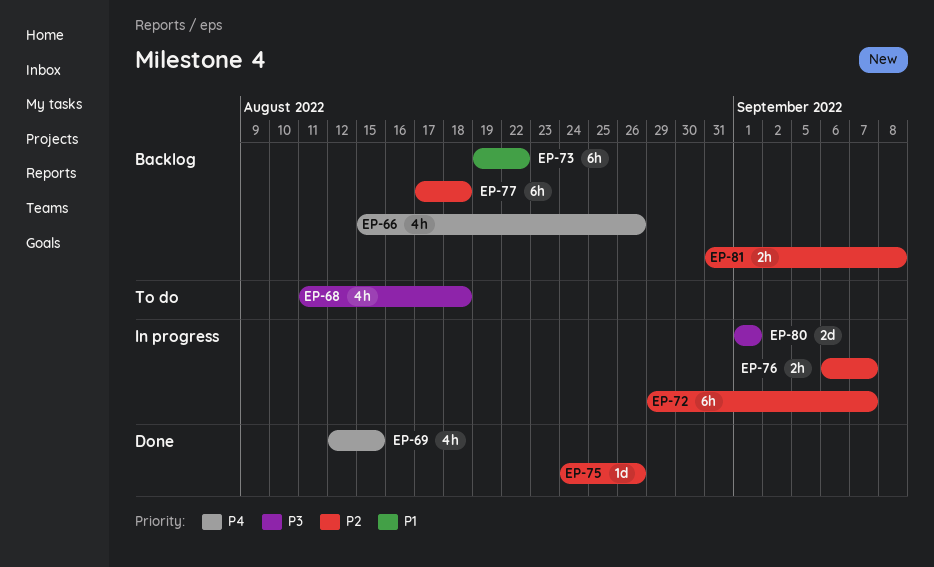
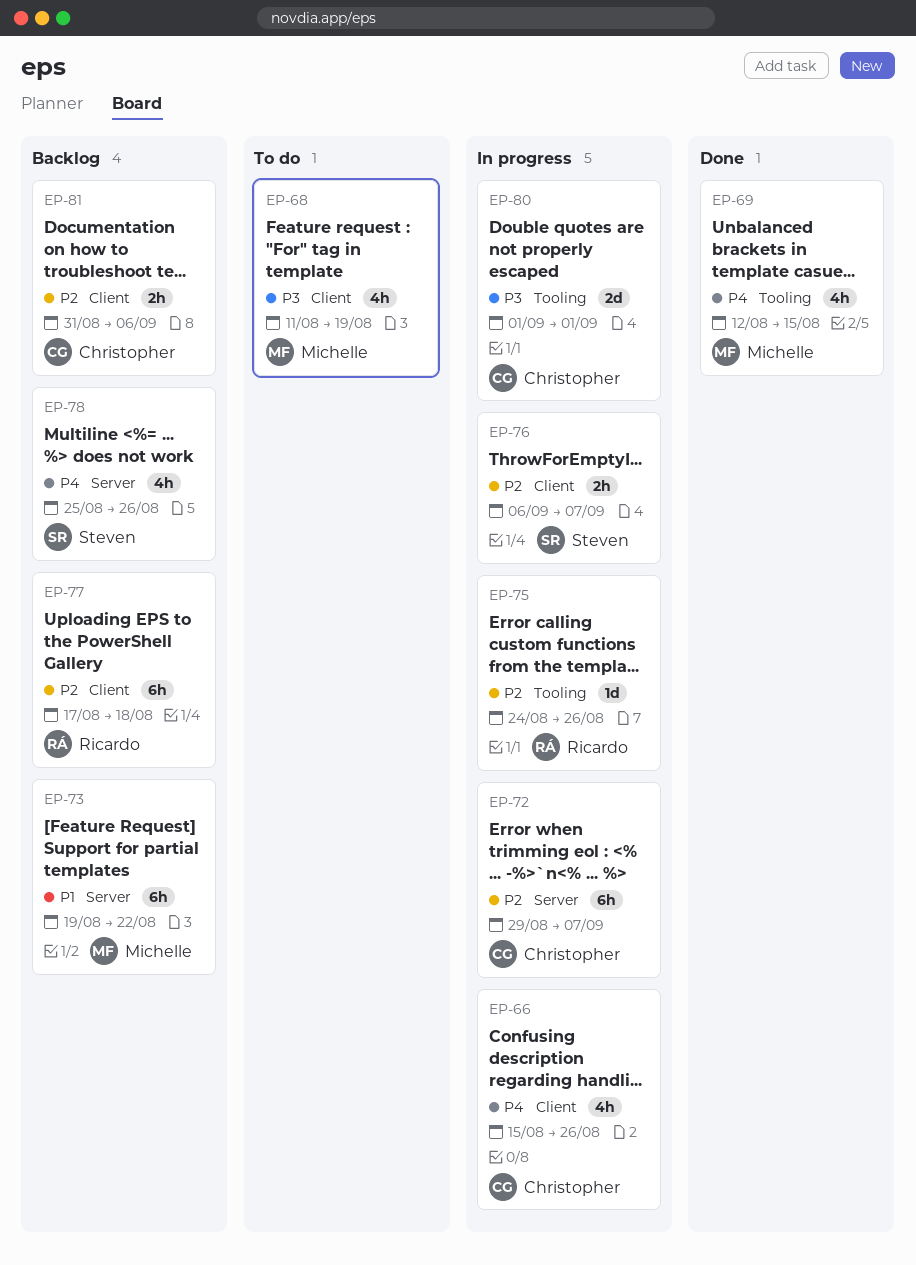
EP-66, status: Backlog -> In progress
EP-68, due: Aug 18 -> Aug 19
EP-75, status: Done -> In progress
EP-78: none -> present
EP-81, due: Sep 8 -> Sep 6

